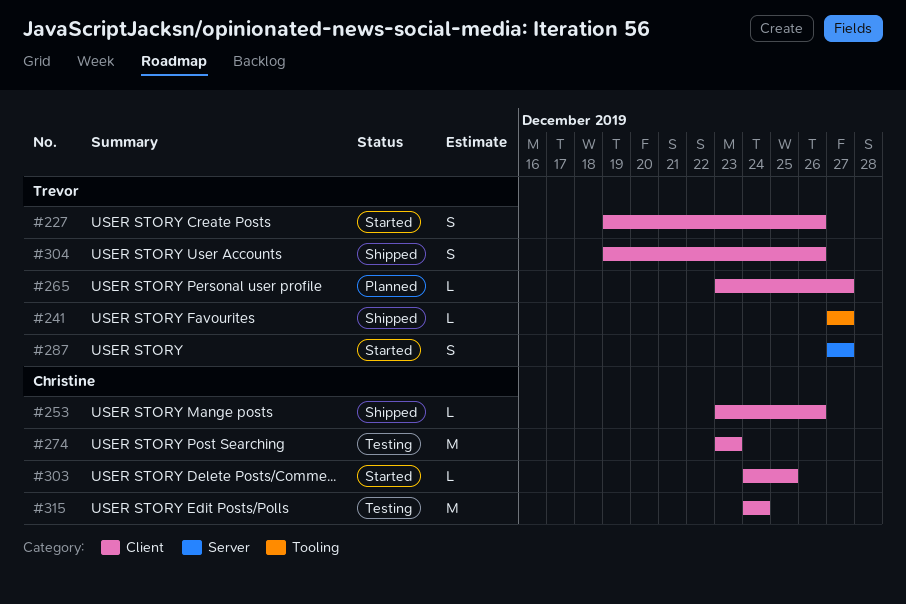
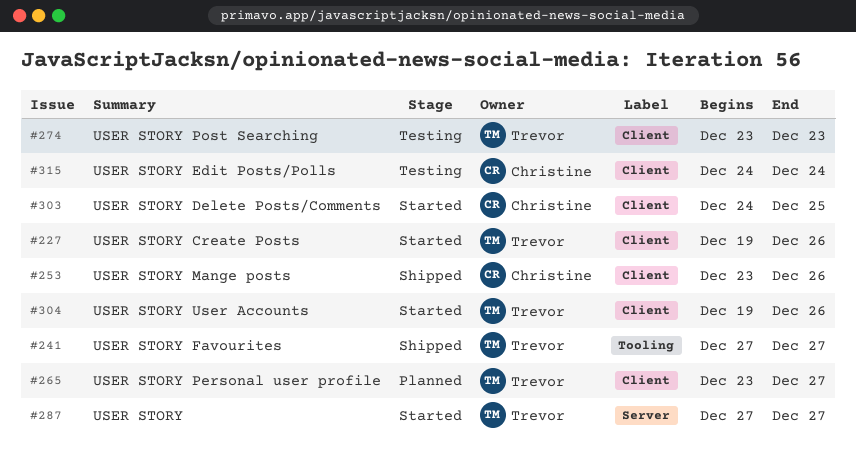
#274, owner: Christine -> Trevor
#304, status: Shipped -> Started

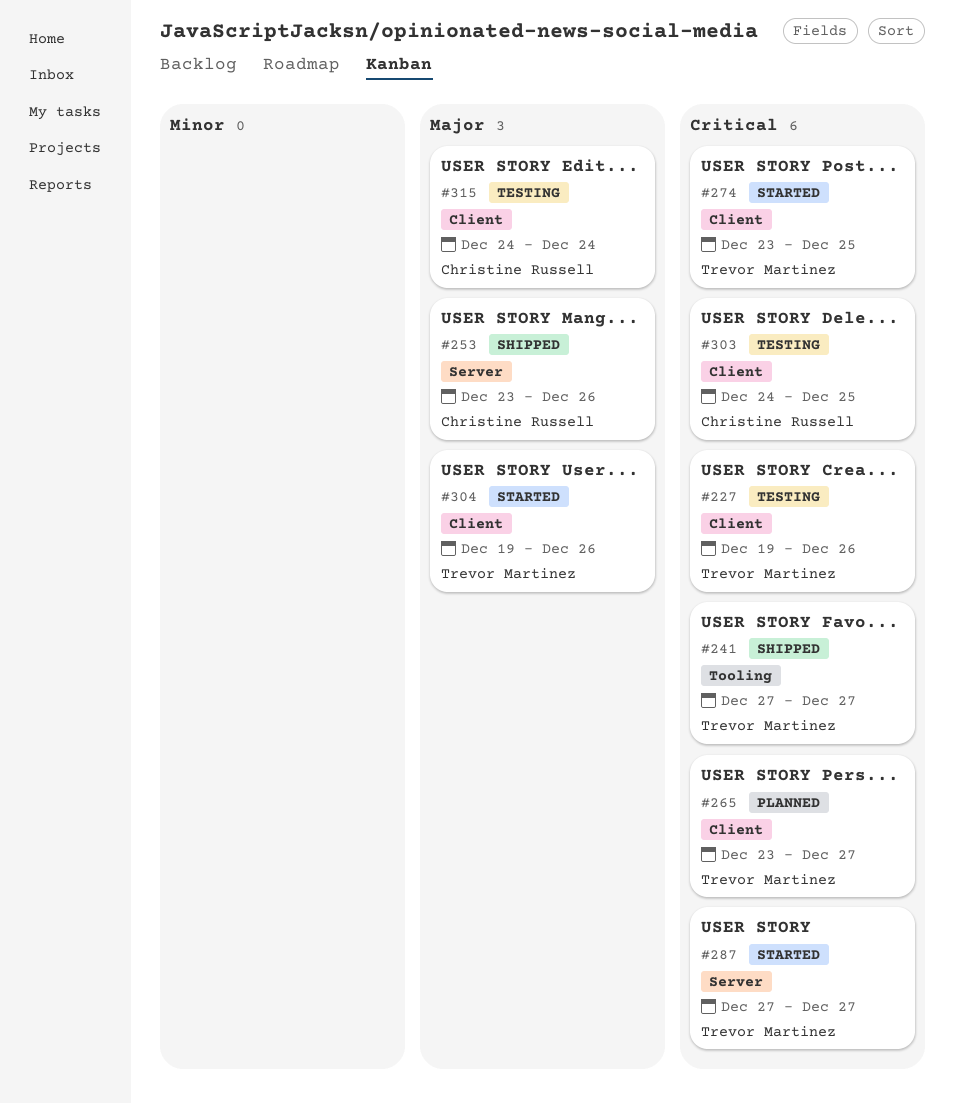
#227, status: Started -> Testing
#253, label: Client -> Server
#274, status: Testing -> Started
#274, due: Dec 23 -> Dec 25
#303, status: Started -> Testing

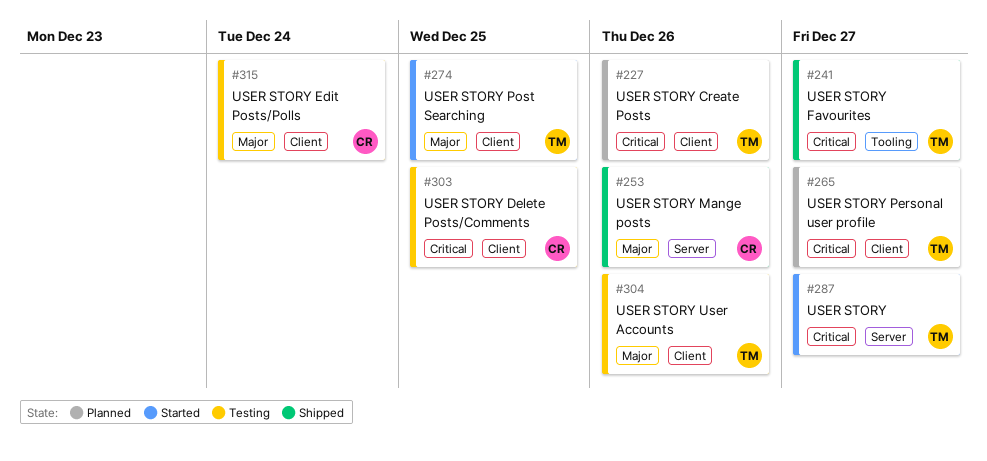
#227, status: Testing -> Planned
#274, priority: Critical -> Major
#304, status: Started -> Testing

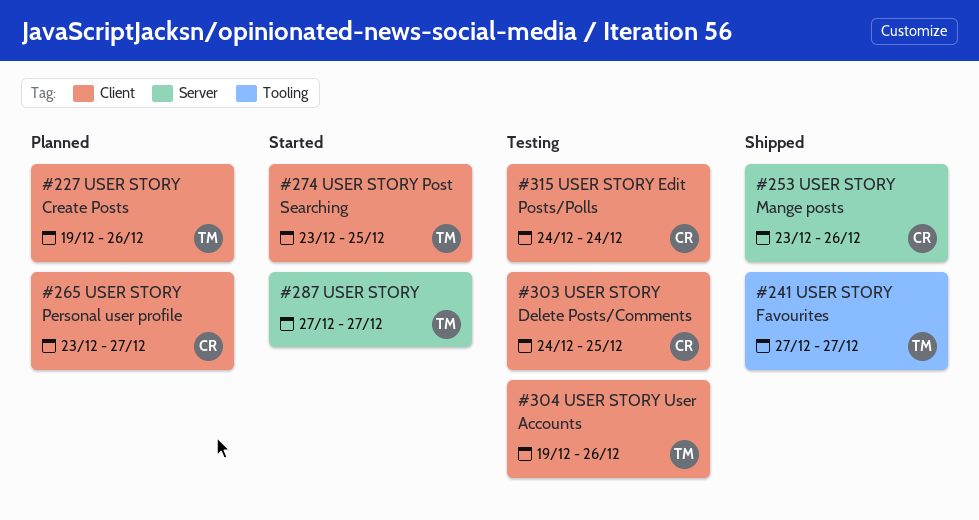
#265, owner: TM -> CR

